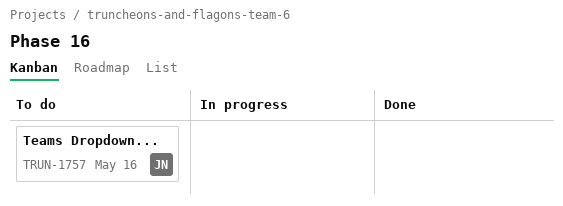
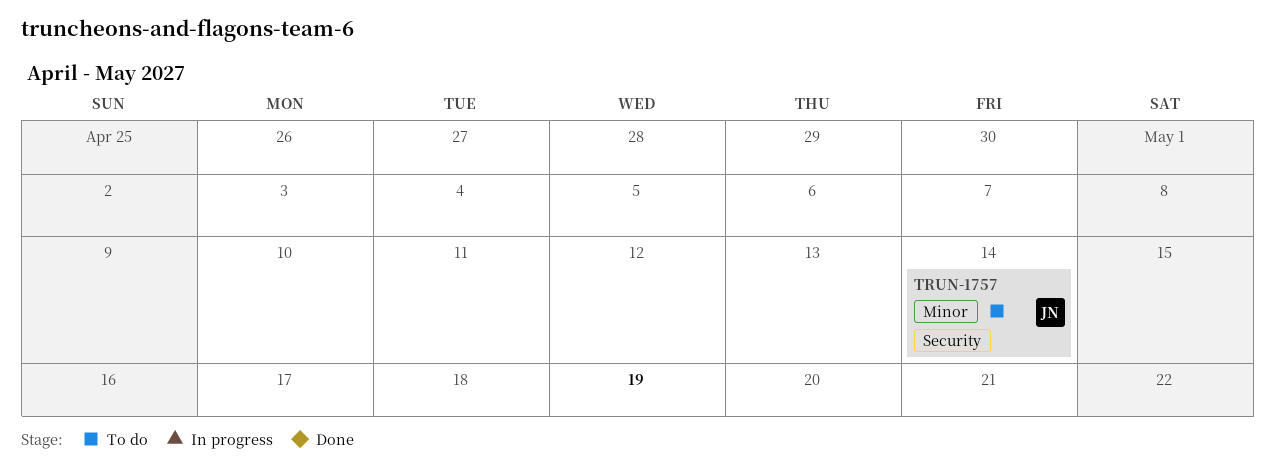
TRUN-1757, due: May 16 -> May 14

